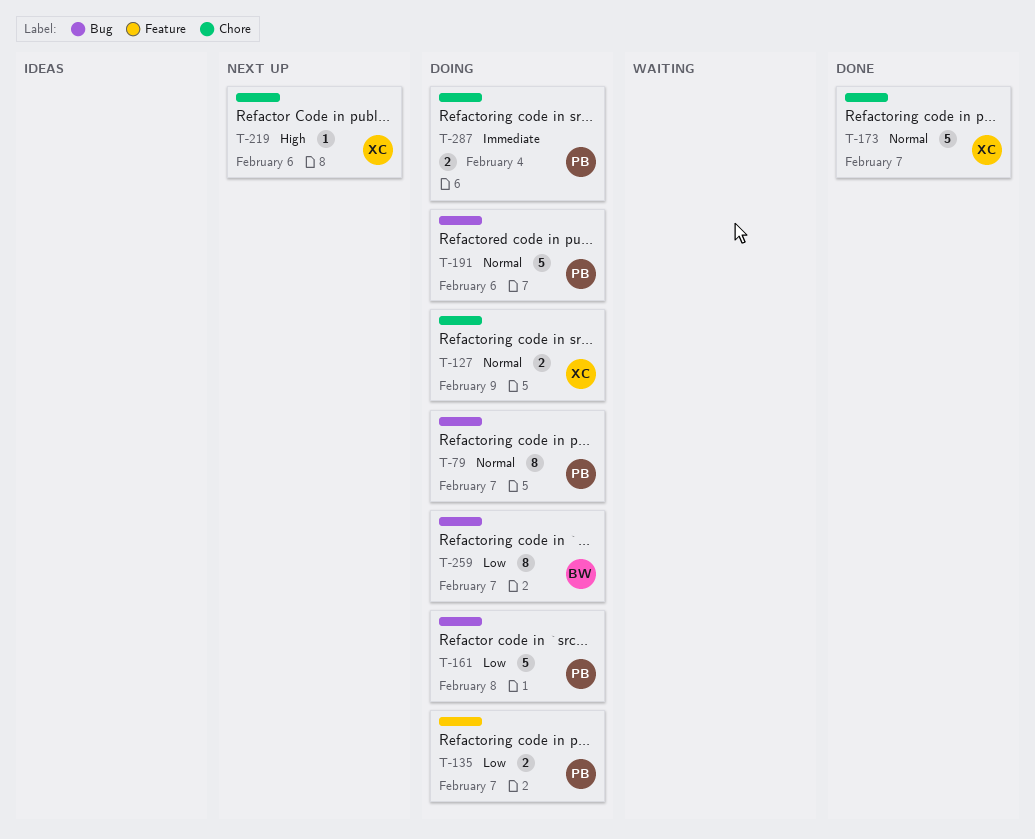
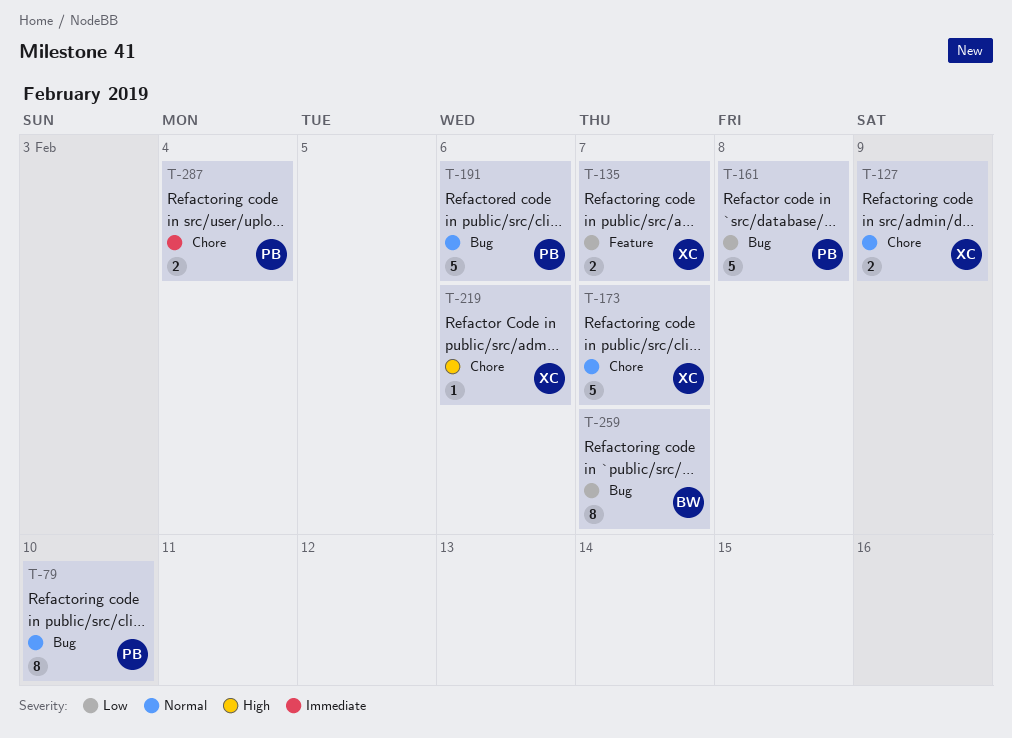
T-79, due: Feb 7 -> Feb 10
T-135, owner: PB -> XC

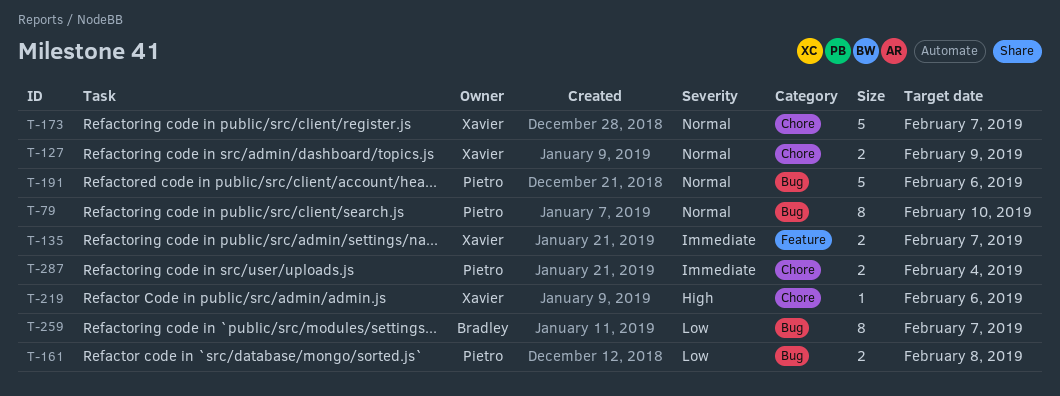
T-135, priority: Low -> Immediate
T-161, estimate: 5 -> 2

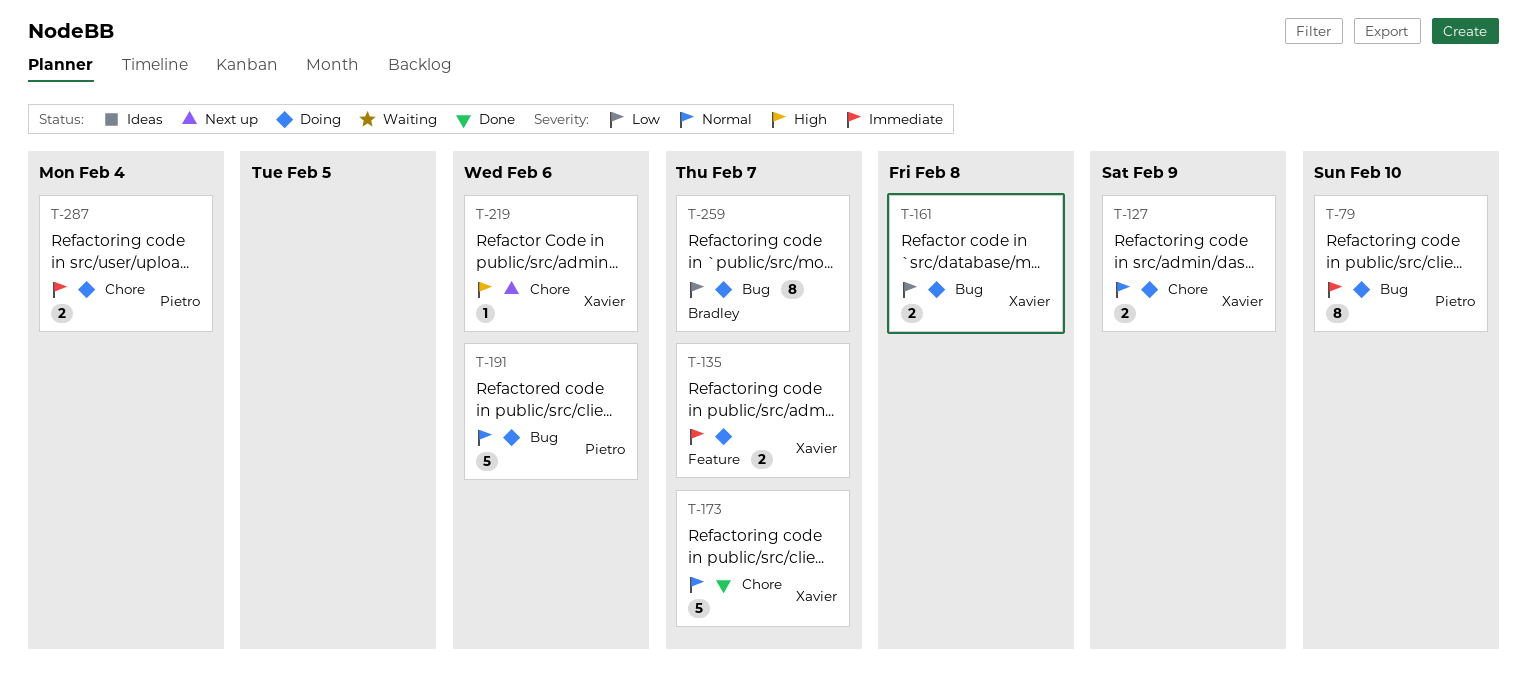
T-79, priority: Normal -> Immediate
T-161, owner: Pietro -> Xavier

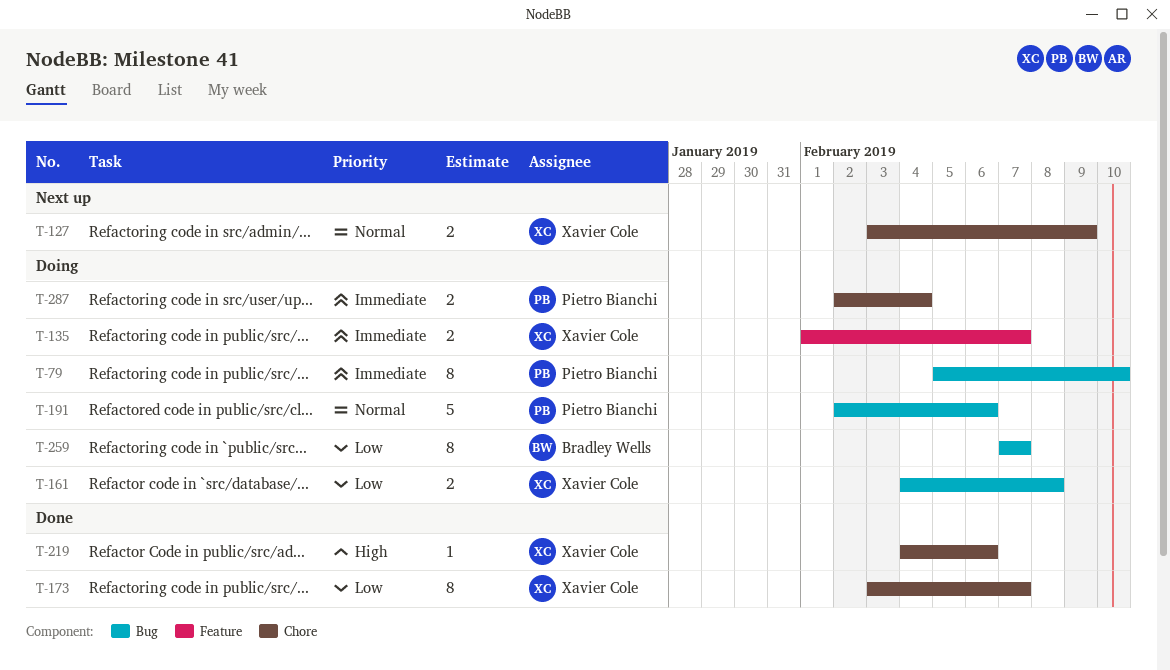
T-127, status: Doing -> Next up
T-173, priority: Normal -> Low
T-173, estimate: 5 -> 8
T-219, status: Next up -> Done

